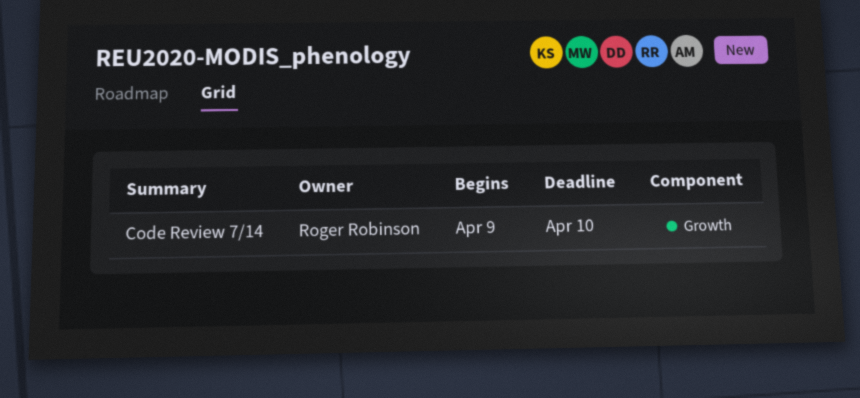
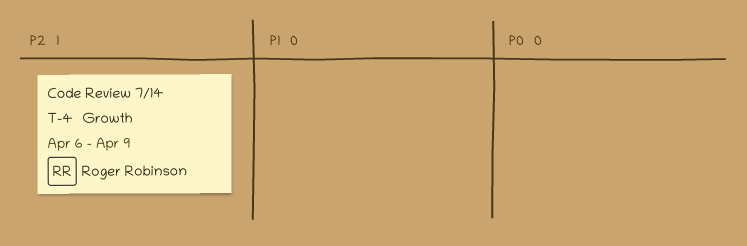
Code Review 7/14, start: Apr 9 -> Apr 6
Code Review 7/14, due: Apr 10 -> Apr 9

